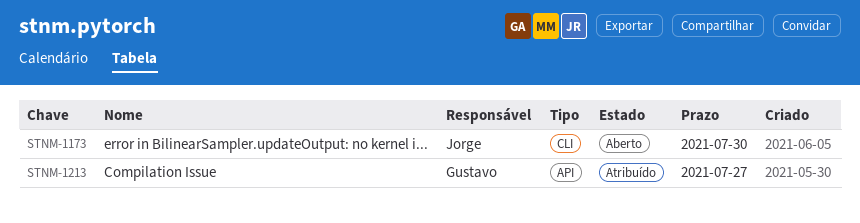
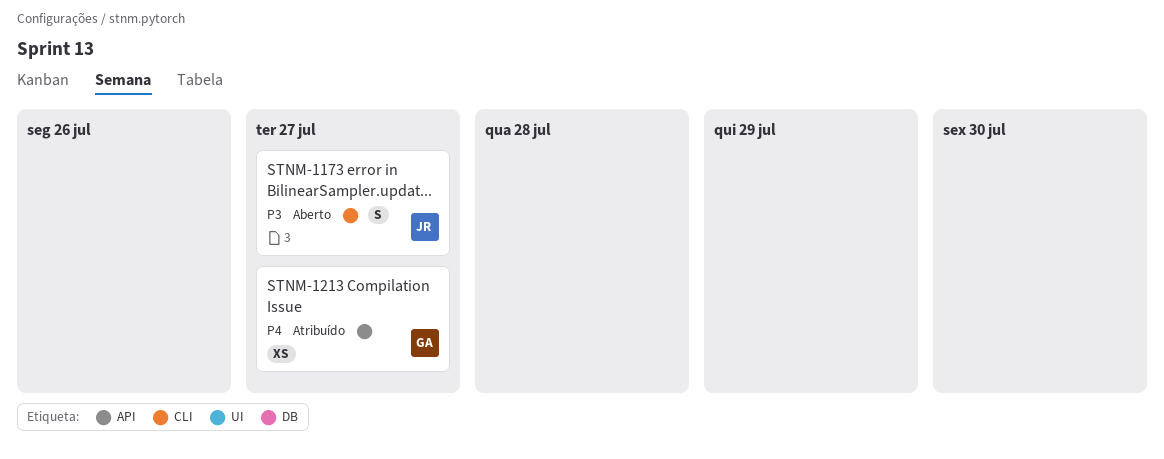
STNM-1173, due: Jul 30 -> Jul 27

